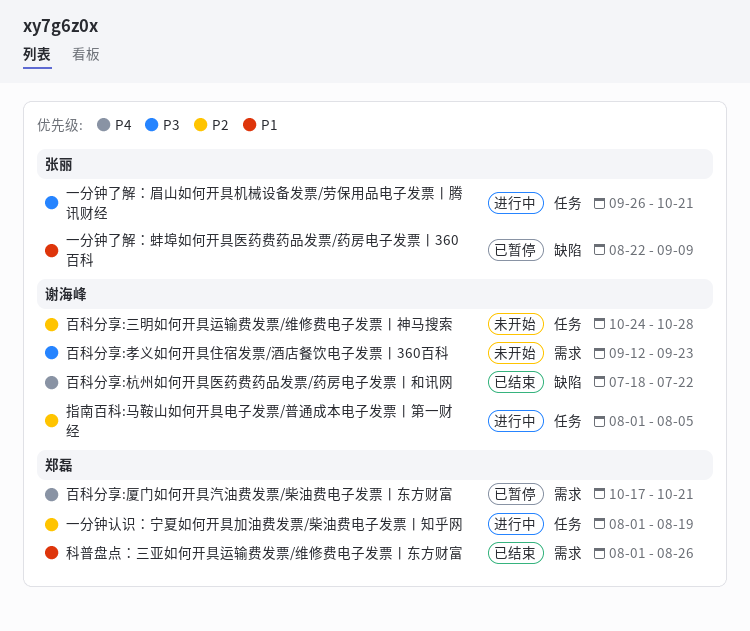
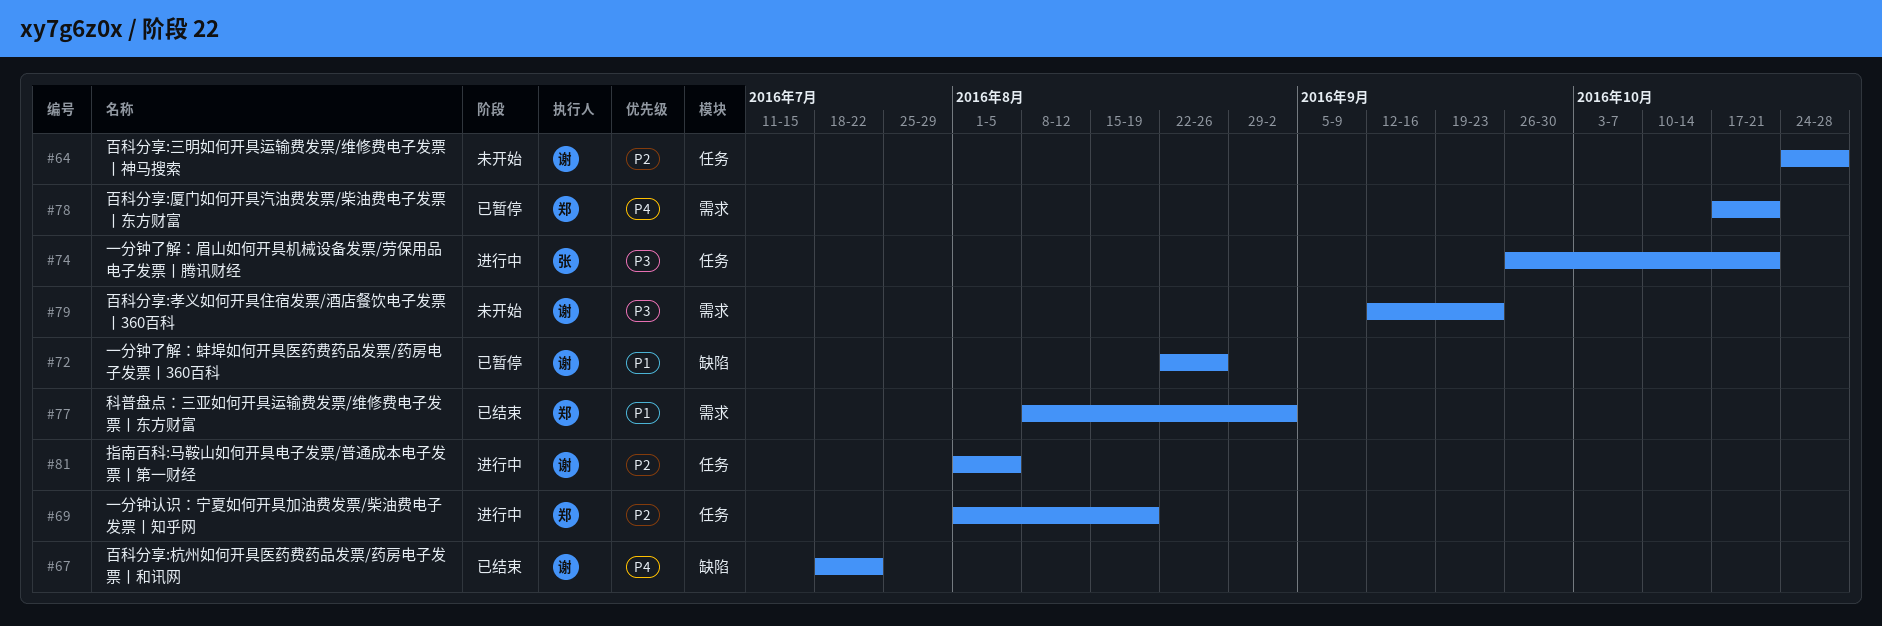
一分钟了解：蚌埠如何开具医药费药品发票/药房电子发票丨360百科, owner: 张丽 -> 谢海峰
一分钟了解：蚌埠如何开具医药费药品发票/药房电子发票丨360百科, due: Sep 9 -> Aug 26
科普盘点：三亚如何开具运输费发票/维修费电子发票丨东方财富, start: Aug 1 -> Aug 8
科普盘点：三亚如何开具运输费发票/维修费电子发票丨东方财富, due: Aug 26 -> Sep 2

